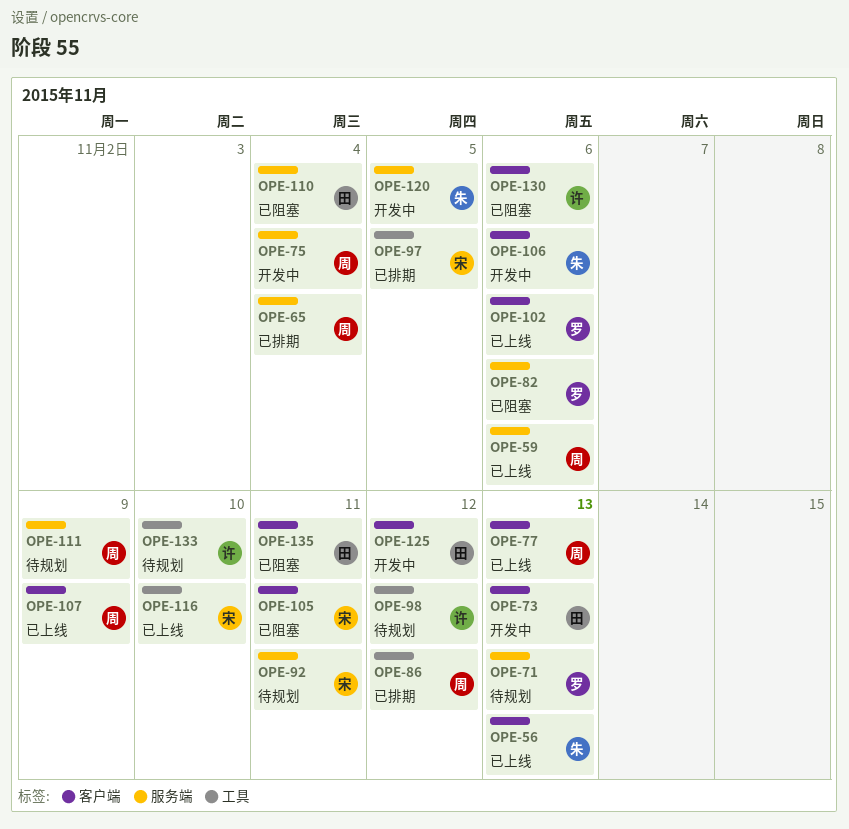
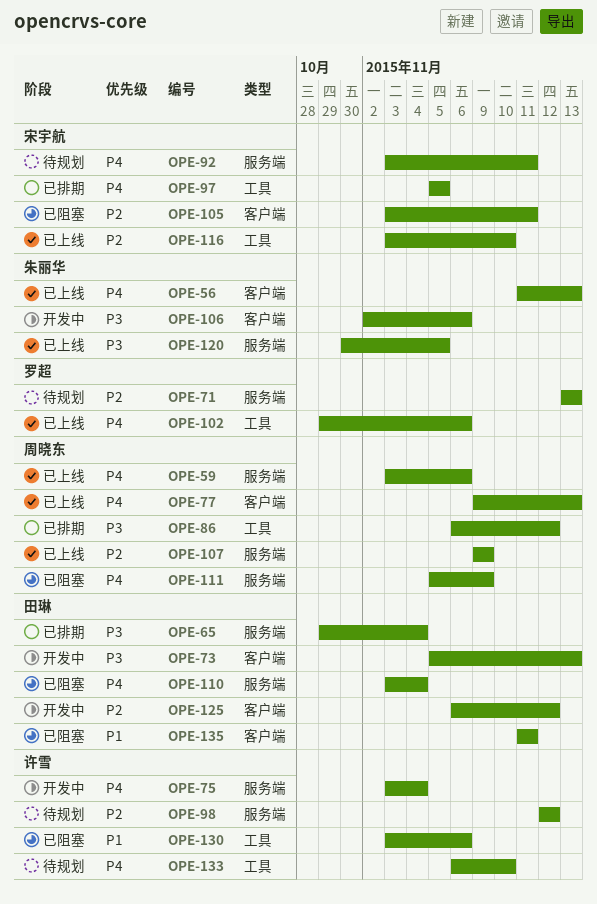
OPE-65, owner: 周晓东 -> 田琳
OPE-75, owner: 周晓东 -> 许雪
OPE-82: present -> none
OPE-98, label: 工具 -> 服务端
OPE-102, label: 客户端 -> 工具
OPE-107, label: 客户端 -> 服务端
OPE-111, status: 待规划 -> 已阻塞
OPE-120, status: 开发中 -> 已上线
OPE-130, label: 客户端 -> 工具

